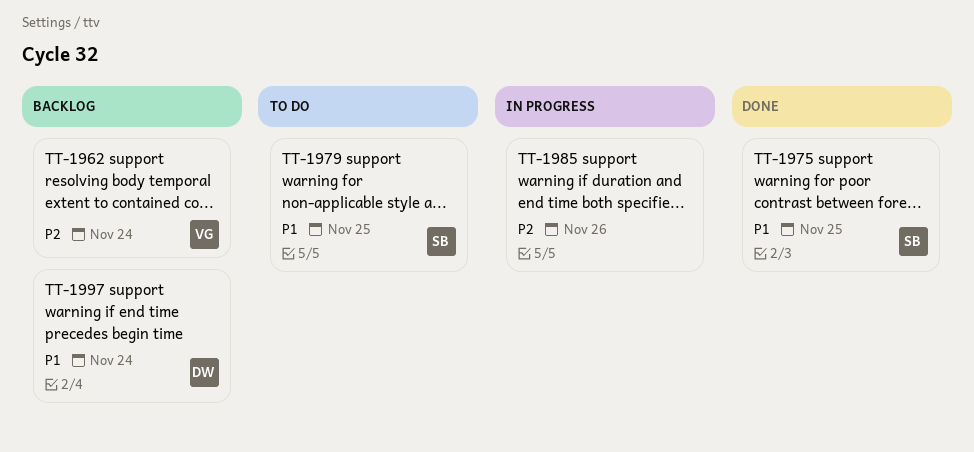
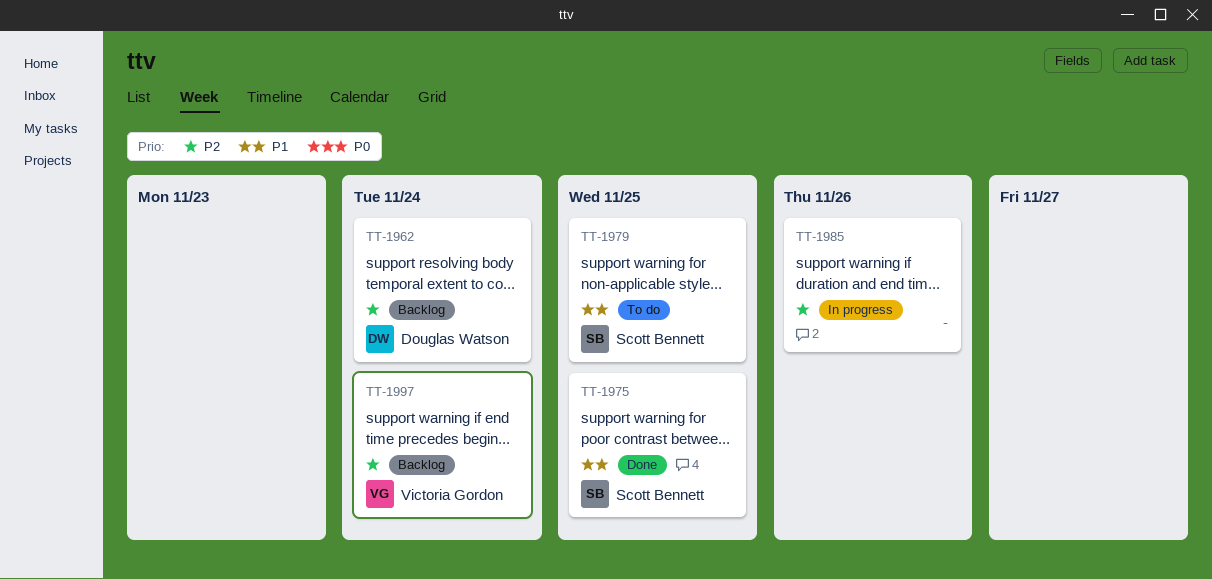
TT-1962, owner: Victoria Gordon -> Douglas Watson
TT-1997, owner: Douglas Watson -> Victoria Gordon
TT-1997, priority: P1 -> P2

